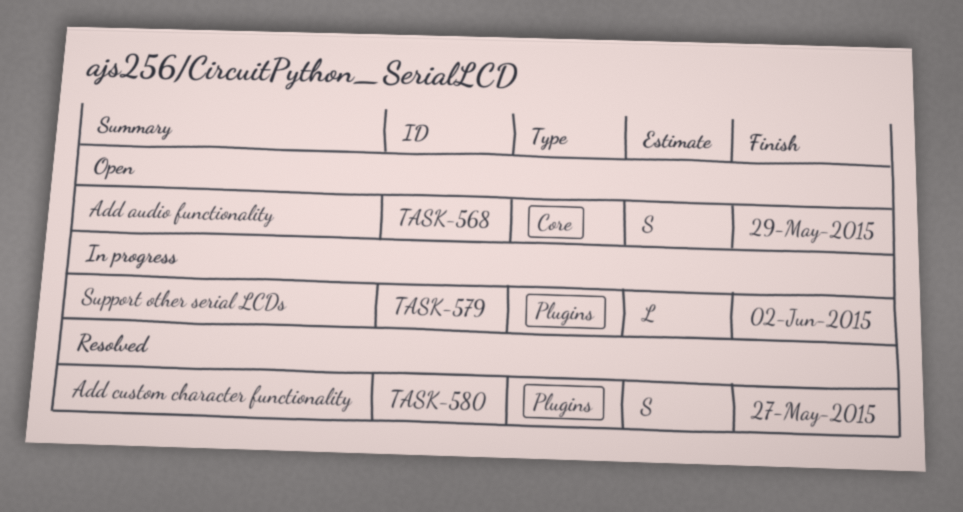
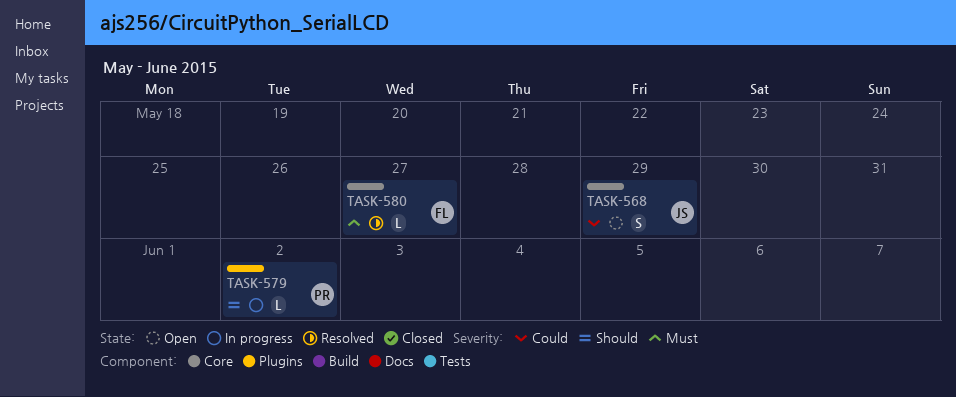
TASK-580, label: Plugins -> Core
TASK-580, estimate: S -> L

